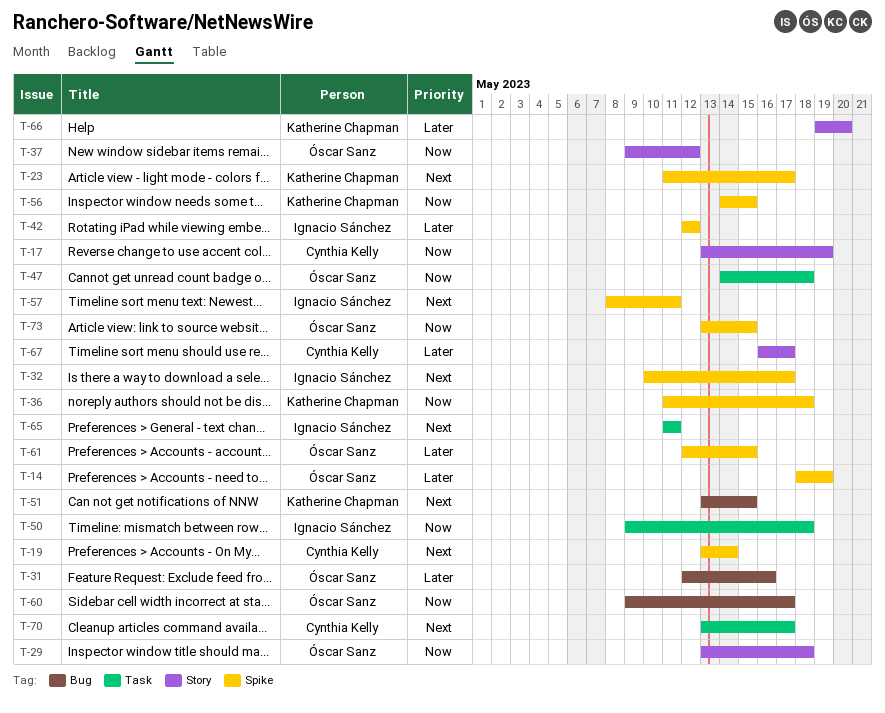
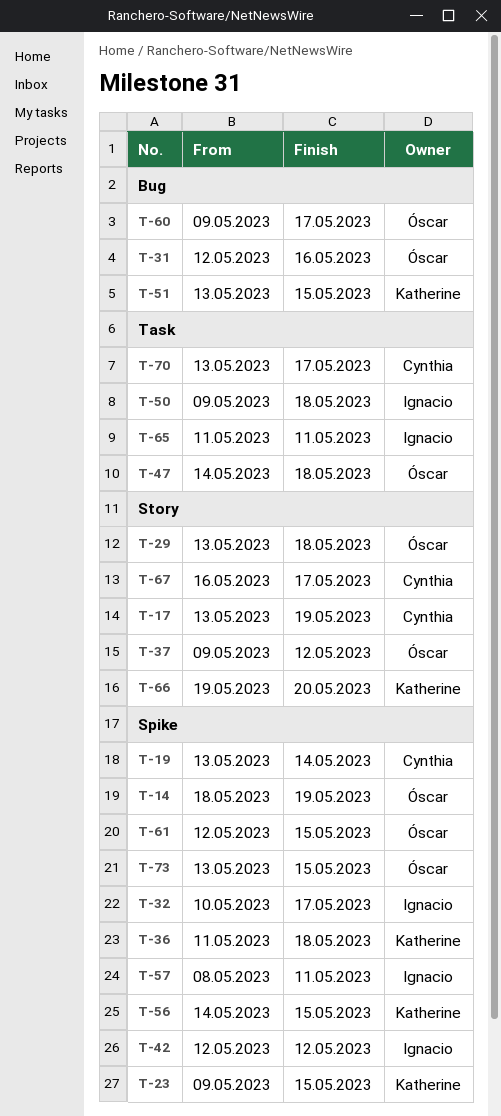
T-23, start: May 11 -> May 9
T-23, due: May 17 -> May 15

